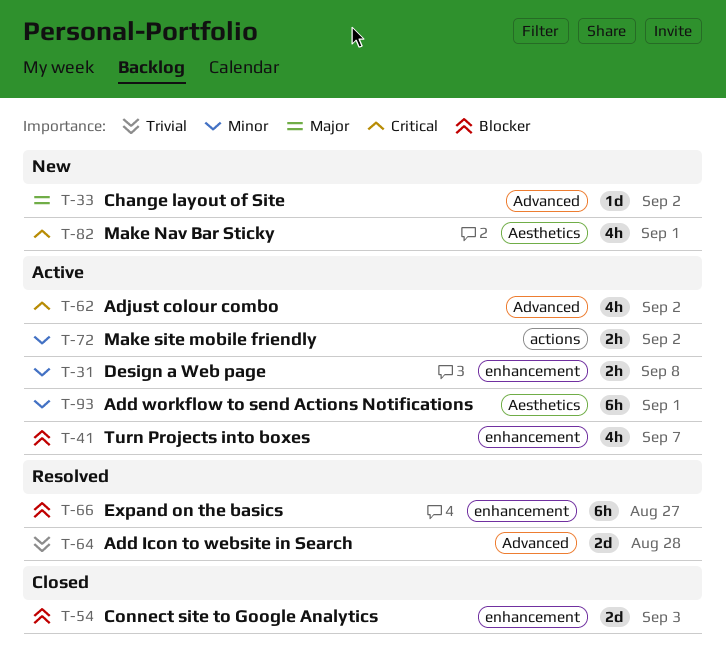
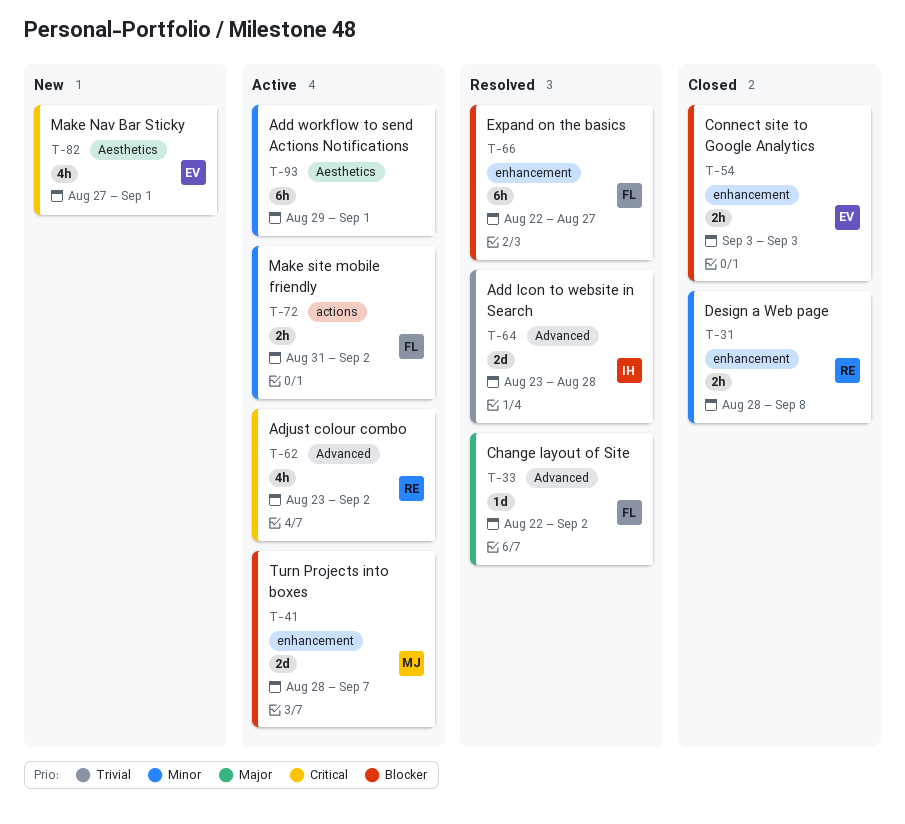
T-31, status: Active -> Closed
T-33, status: New -> Resolved
T-41, estimate: 4h -> 2d
T-54, estimate: 2d -> 2h

